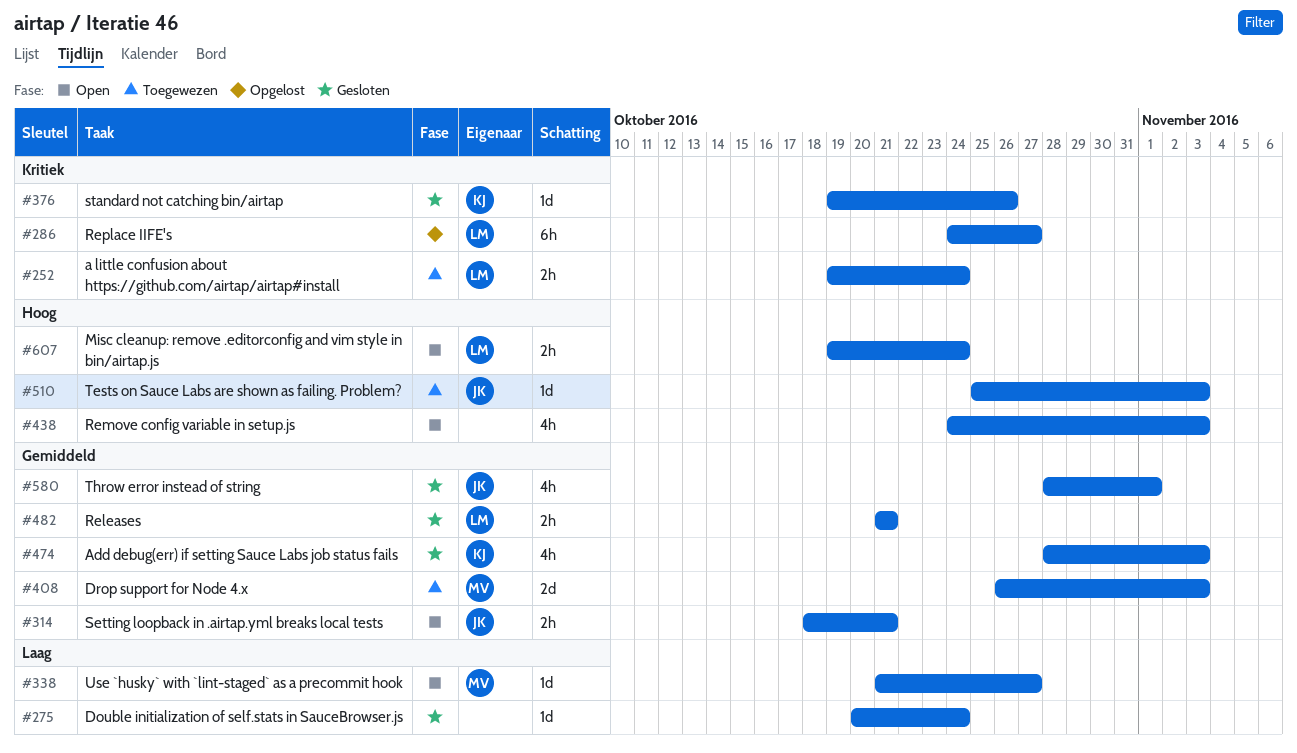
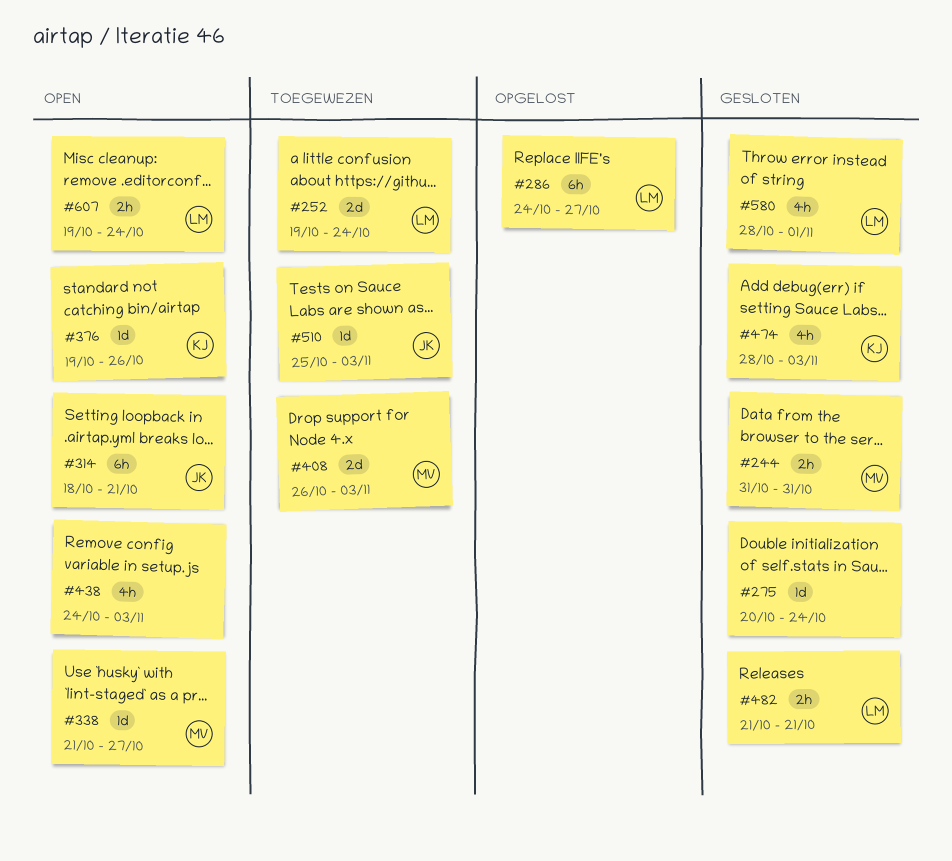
#244: none -> present
#252, estimate: 2h -> 2d
#314, estimate: 2h -> 6h
#376, status: Gesloten -> Open
#580, owner: JK -> LM

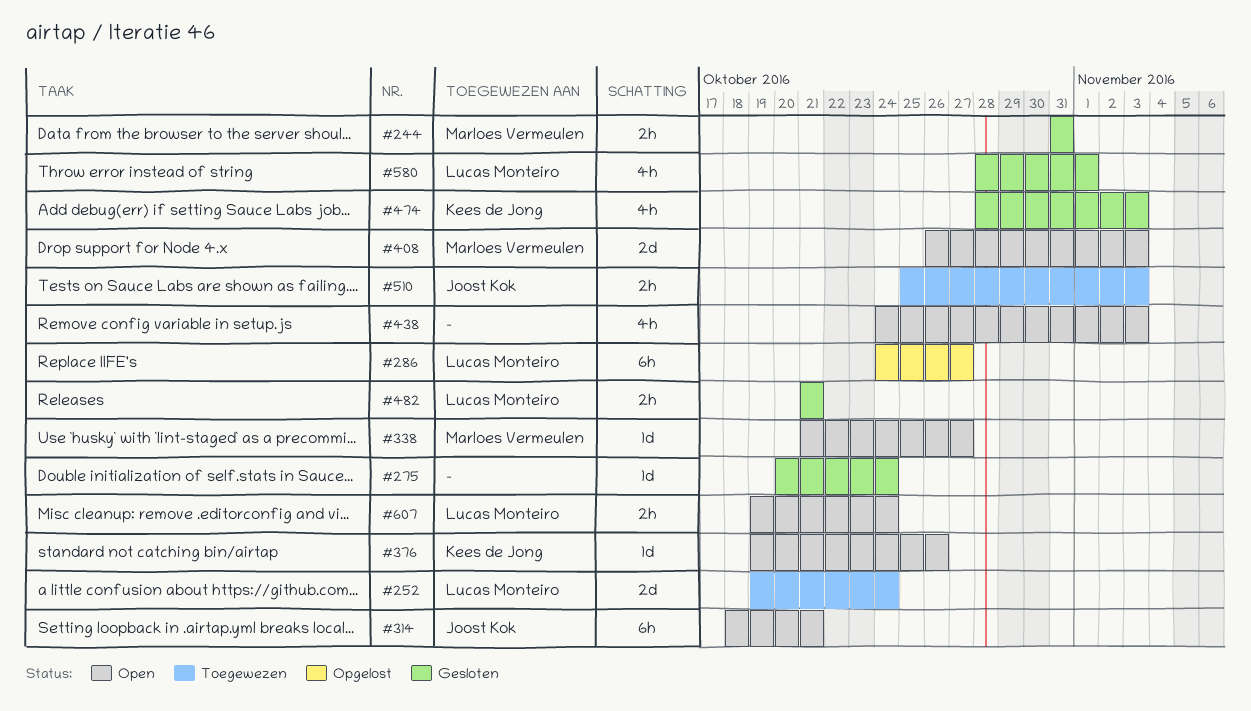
#408, status: Toegewezen -> Open
#510, estimate: 1d -> 2h

